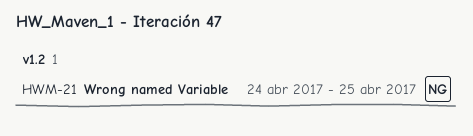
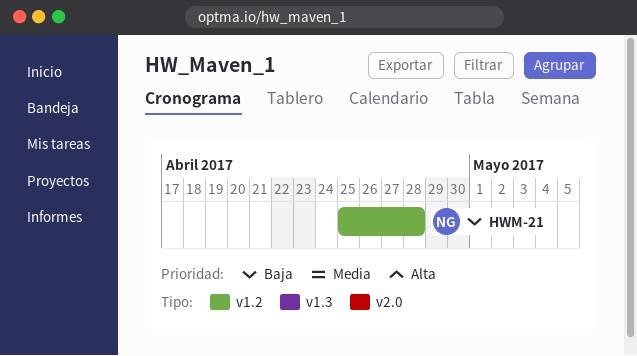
HWM-21, start: Apr 24 -> Apr 25
HWM-21, due: Apr 25 -> Apr 28

